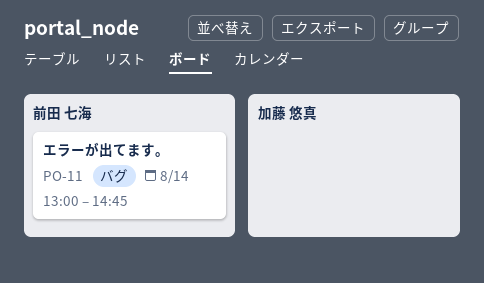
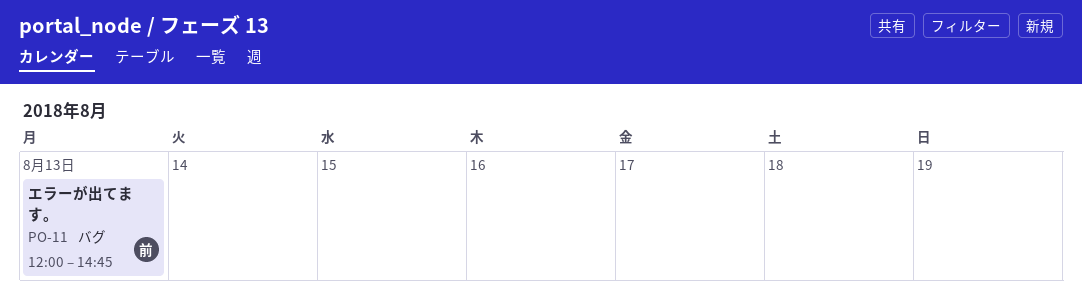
PO-11, day: Aug 14 -> Aug 13
PO-11, begins: 13:00 -> 12:00

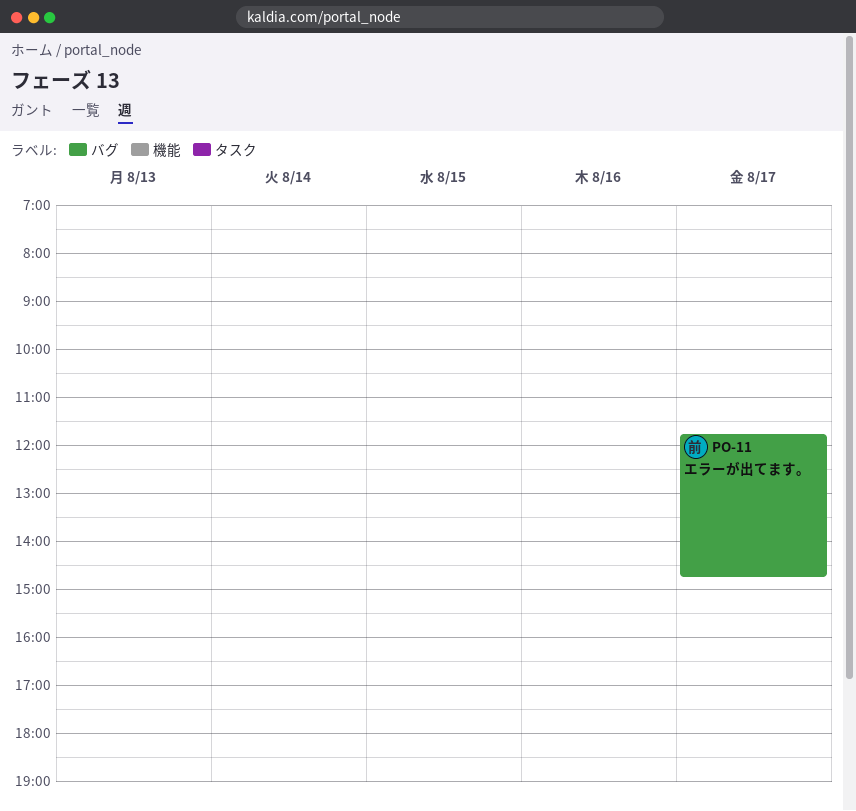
PO-11, day: Aug 13 -> Aug 17
PO-11, begins: 12:00 -> 11:45

